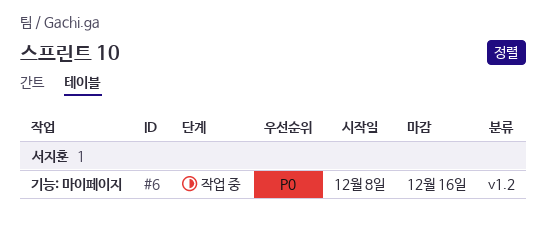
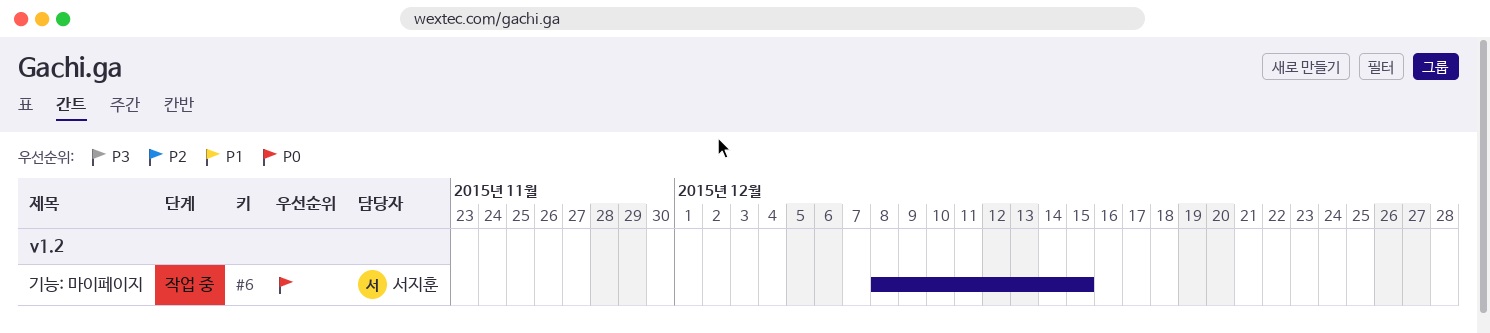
#6, due: Dec 16 -> Dec 15

